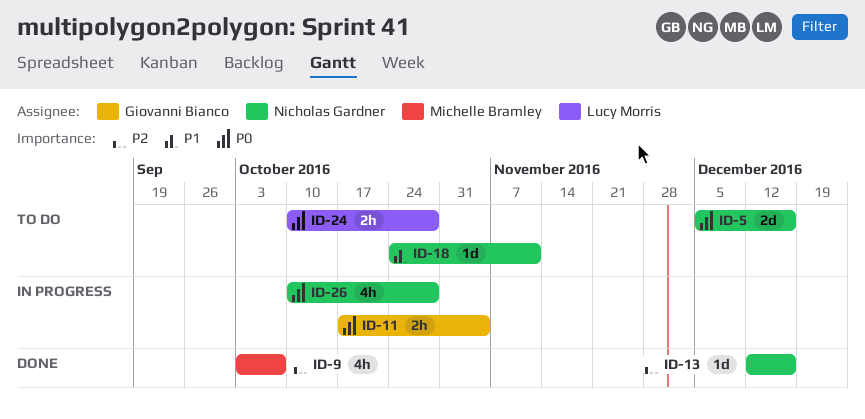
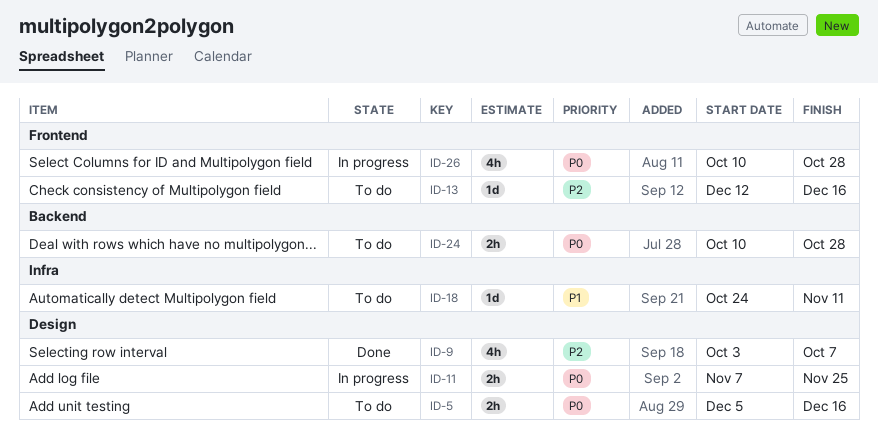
ID-5, estimate: 2d -> 2h
ID-11, start: Oct 17 -> Nov 7
ID-11, due: Nov 4 -> Nov 25
ID-13, status: Done -> To do

